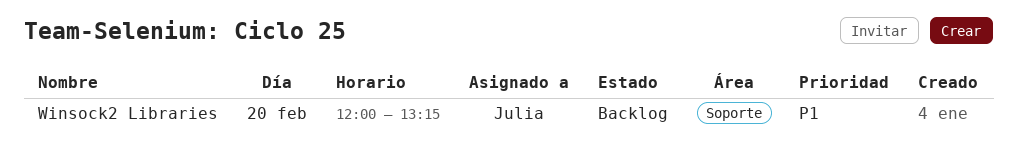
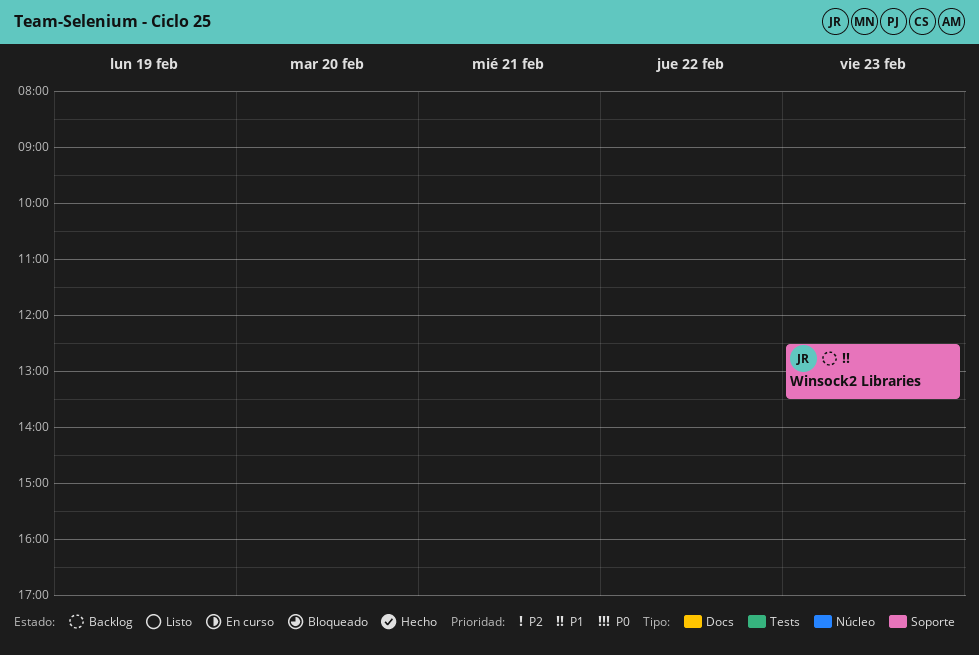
Winsock2 Libraries, day: Feb 20 -> Feb 23
Winsock2 Libraries, begins: 12:00 -> 12:30
Winsock2 Libraries, ends: 13:15 -> 13:30

